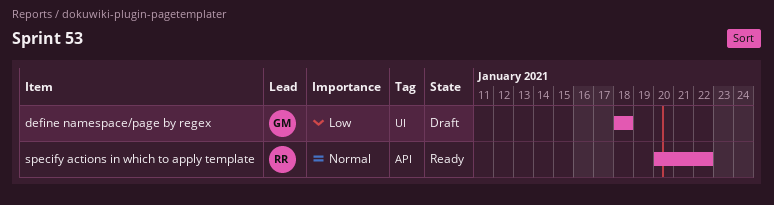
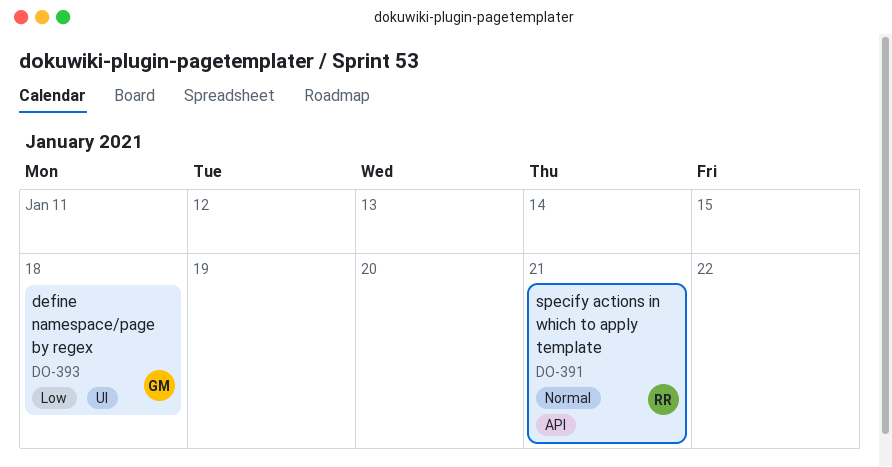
specify actions in which to apply template, due: Jan 22 -> Jan 21

